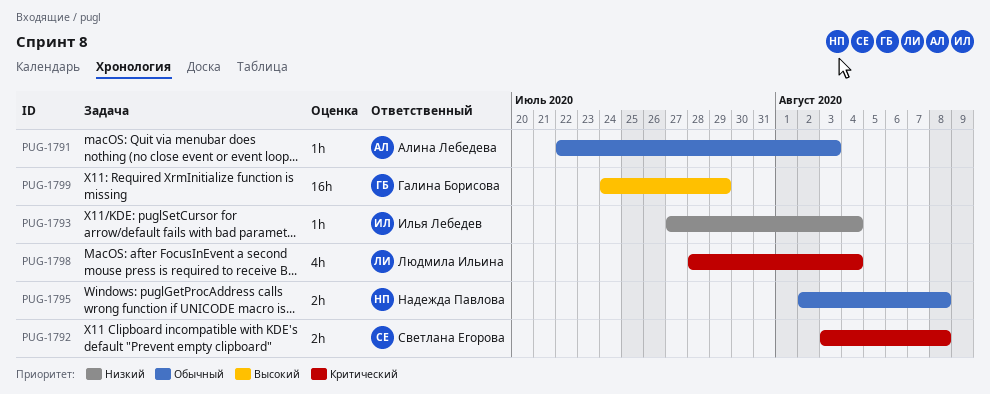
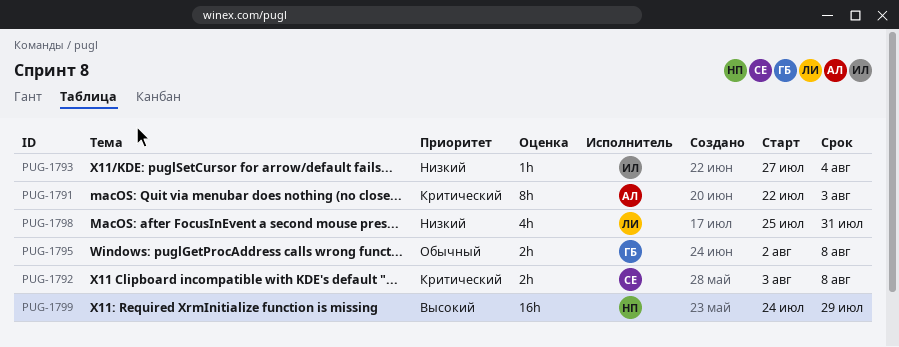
PUG-1791, priority: Обычный -> Критический
PUG-1791, estimate: 1h -> 8h
PUG-1795, owner: Надежда Павлова -> Галина Борисова
PUG-1798, priority: Критический -> Низкий
PUG-1798, start: Jul 28 -> Jul 25
PUG-1798, due: Aug 4 -> Jul 31
PUG-1799, owner: Галина Борисова -> Надежда Павлова

